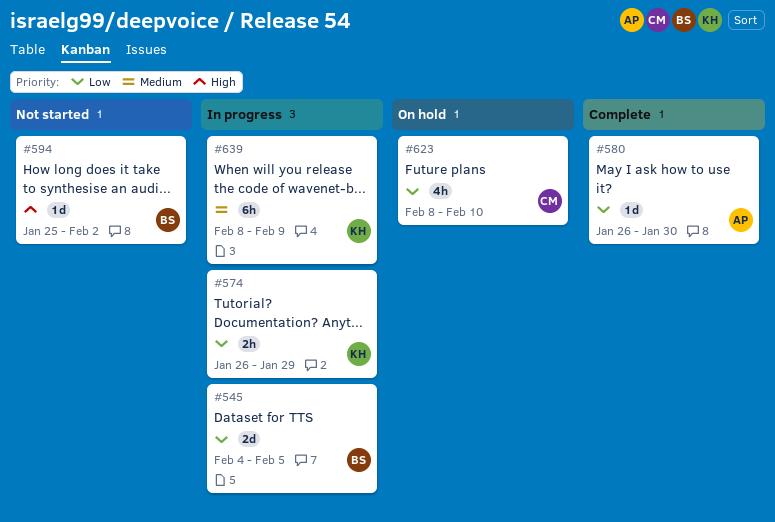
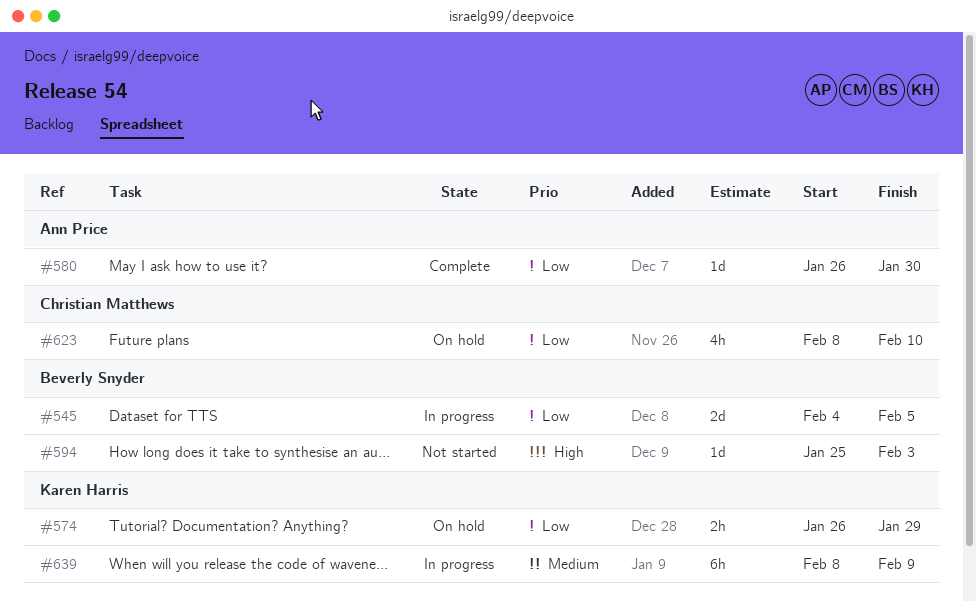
#574, status: In progress -> On hold
#594, due: Feb 2 -> Feb 3

